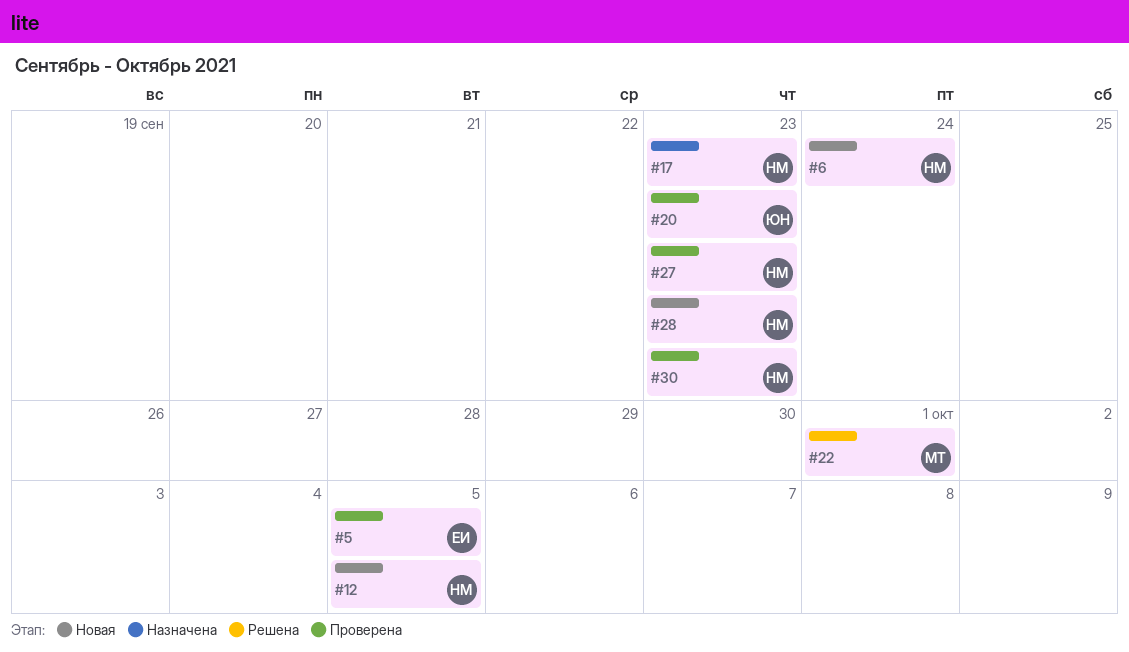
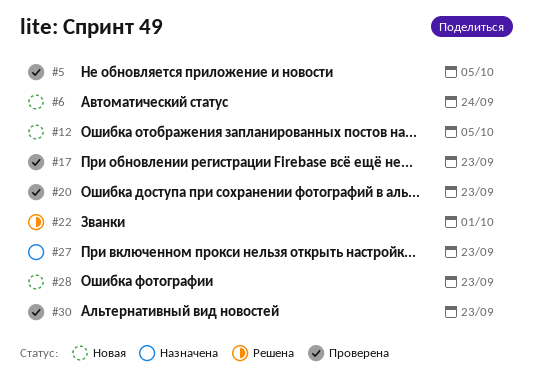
#17, status: Назначена -> Проверена
#27, status: Проверена -> Назначена

